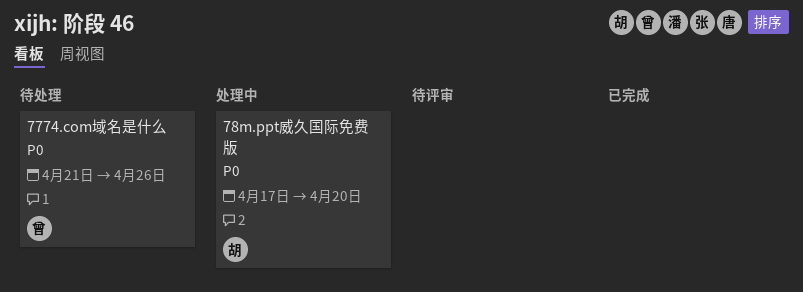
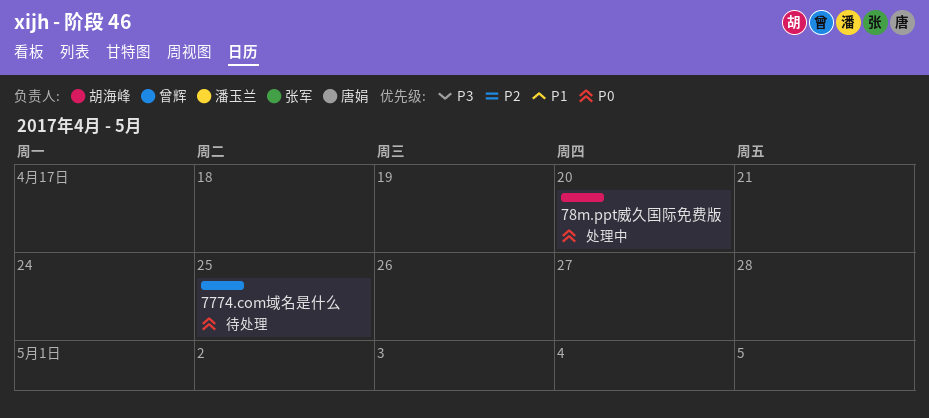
7774.com域名是什么, due: Apr 26 -> Apr 25

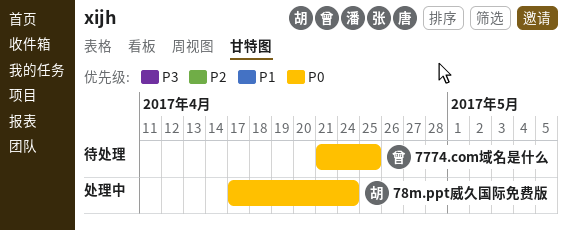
78m.ppt威久国际免费版, due: Apr 20 -> Apr 24

